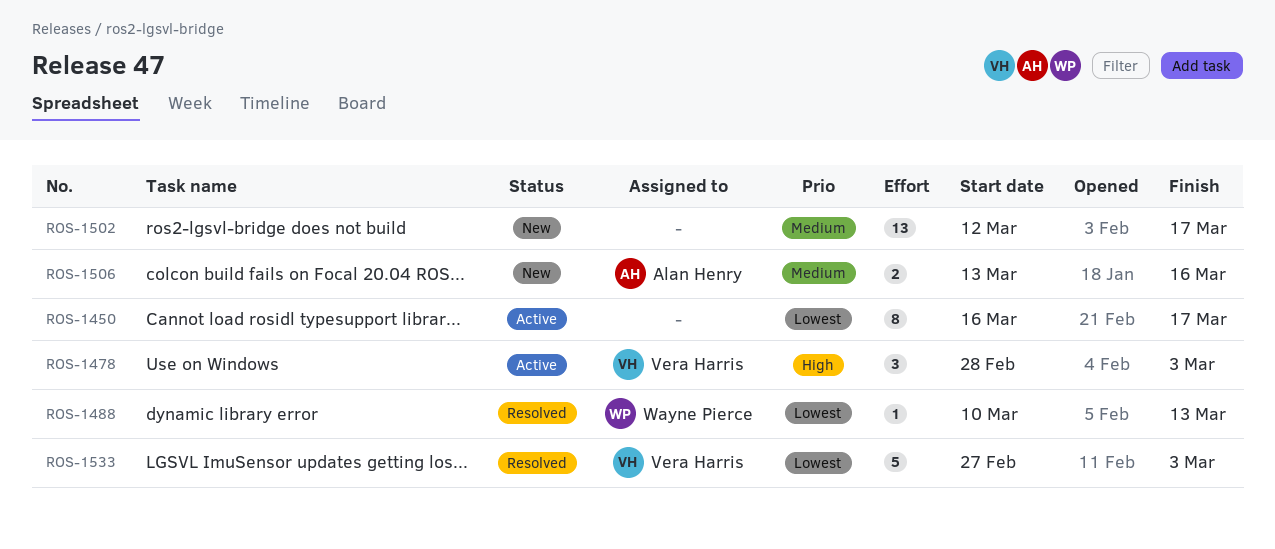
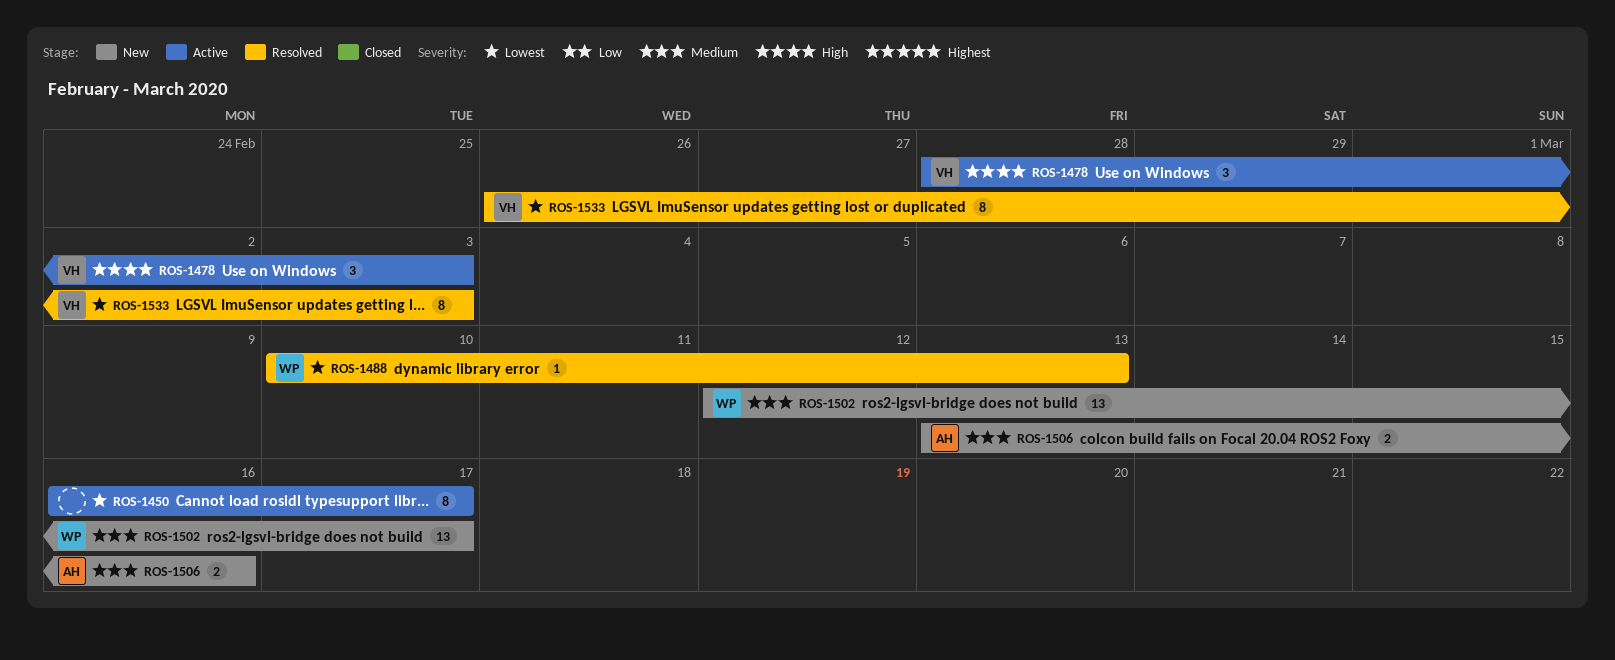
ROS-1502, owner: none -> Wayne Pierce
ROS-1533, estimate: 5 -> 8
ROS-1533, start: Feb 27 -> Feb 26

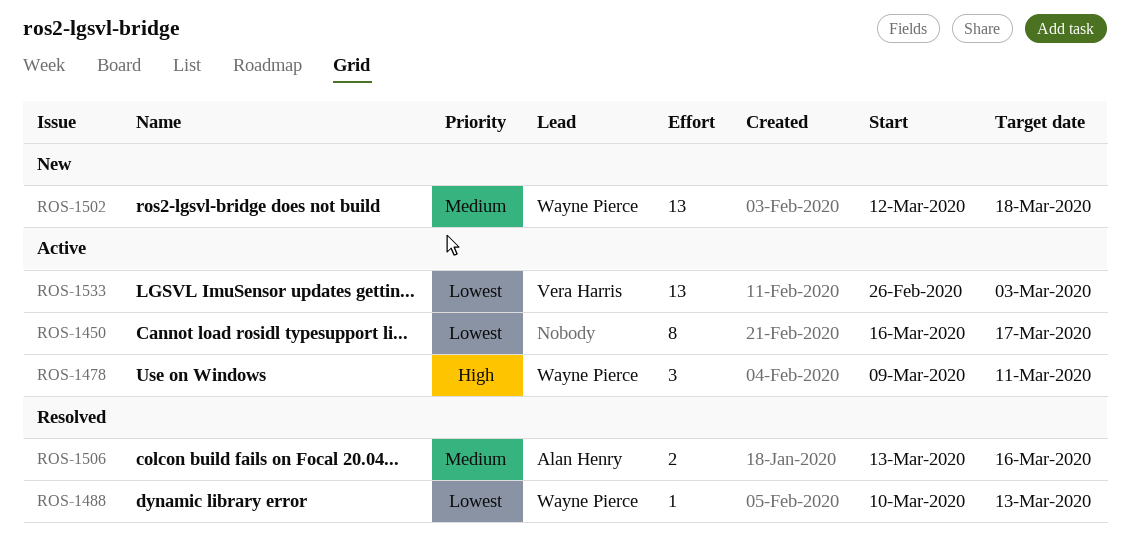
ROS-1478, owner: Vera Harris -> Wayne Pierce
ROS-1478, start: Feb 28 -> Mar 9
ROS-1478, due: Mar 3 -> Mar 11
ROS-1502, due: Mar 17 -> Mar 18
ROS-1506, status: New -> Resolved
ROS-1533, status: Resolved -> Active
ROS-1533, estimate: 8 -> 13

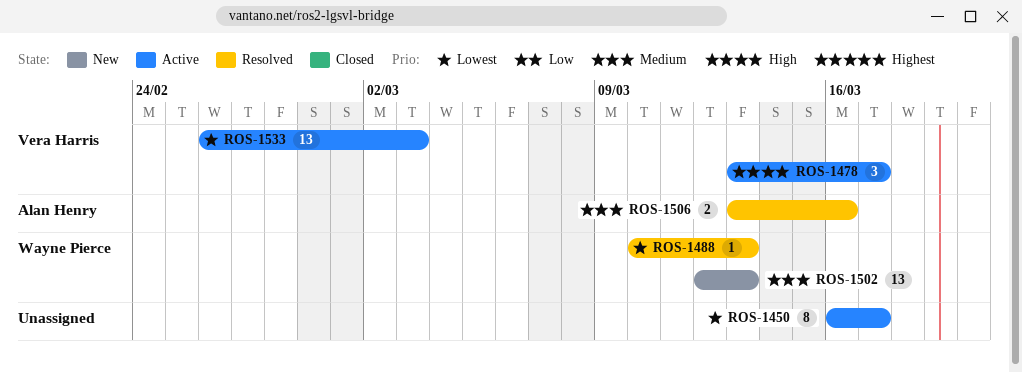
ROS-1478, owner: Wayne Pierce -> Vera Harris
ROS-1478, start: Mar 9 -> Mar 13
ROS-1478, due: Mar 11 -> Mar 17
ROS-1502, due: Mar 18 -> Mar 13

